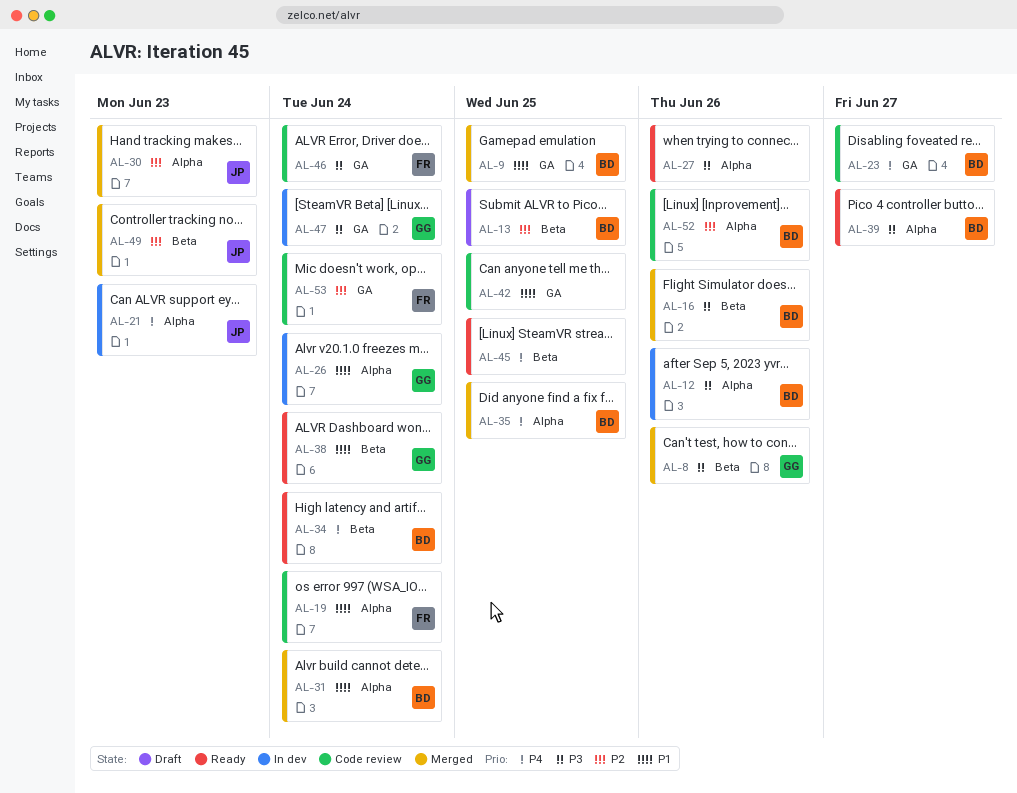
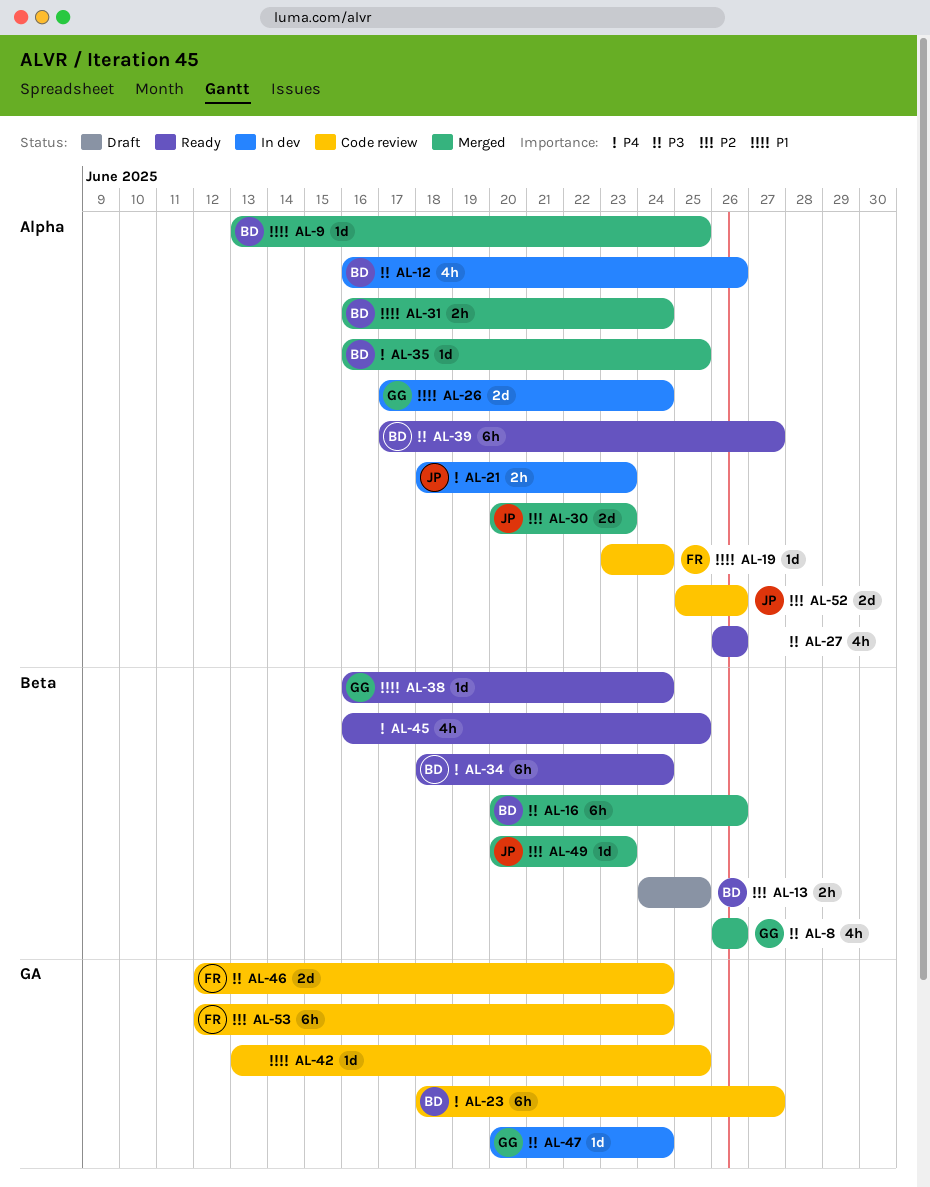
AL-9, label: GA -> Alpha
AL-52, owner: BD -> JP

